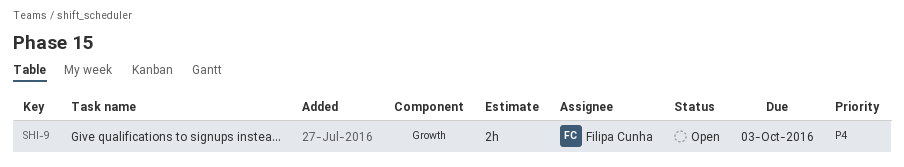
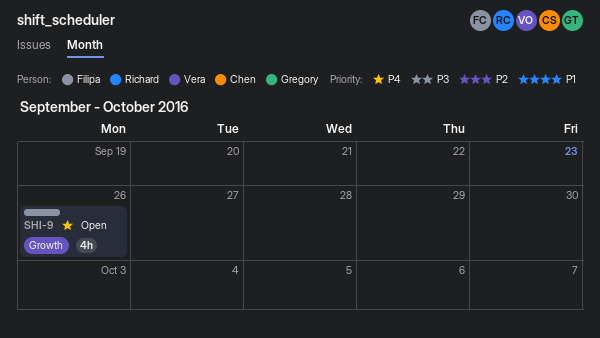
SHI-9, estimate: 2h -> 4h
SHI-9, due: Oct 3 -> Sep 26

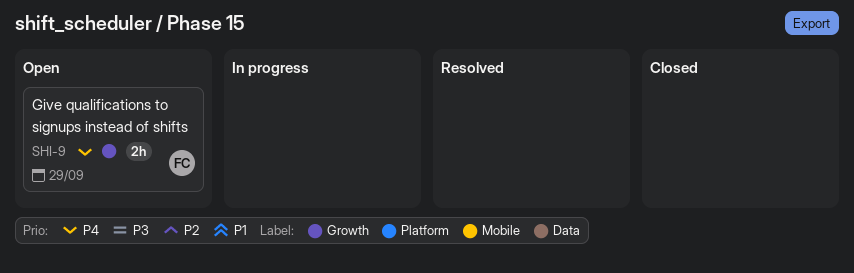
SHI-9, estimate: 4h -> 2h
SHI-9, due: Sep 26 -> Sep 29

